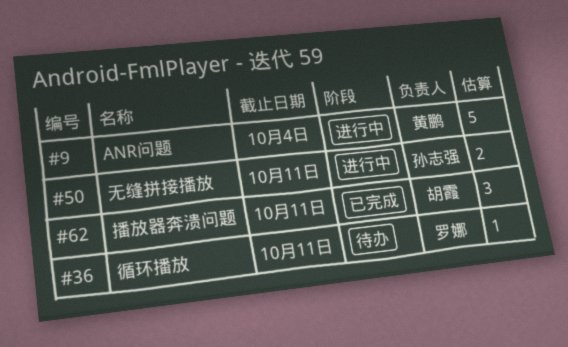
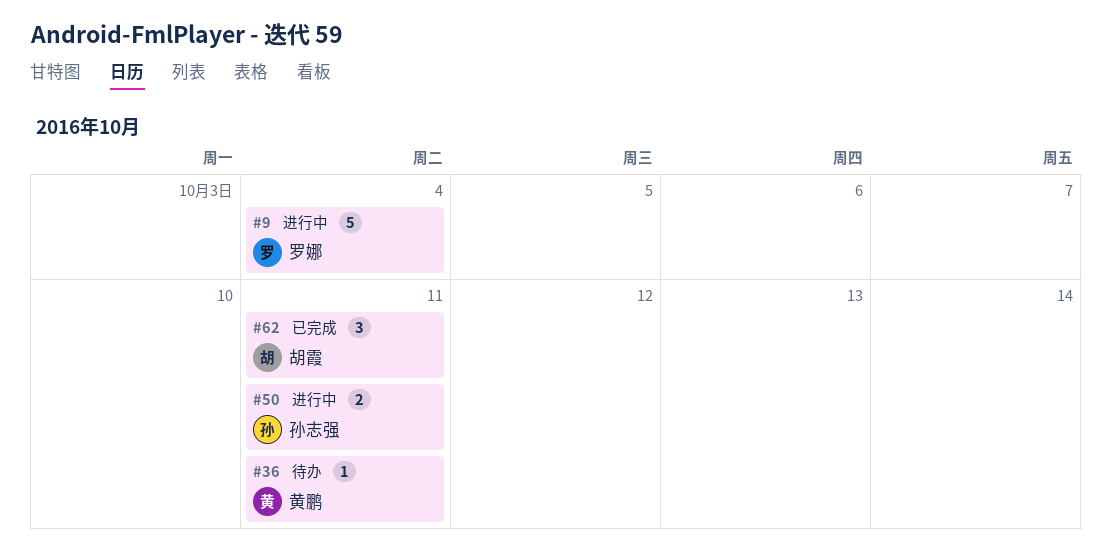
#9, owner: 黄鹏 -> 罗娜
#36, owner: 罗娜 -> 黄鹏

